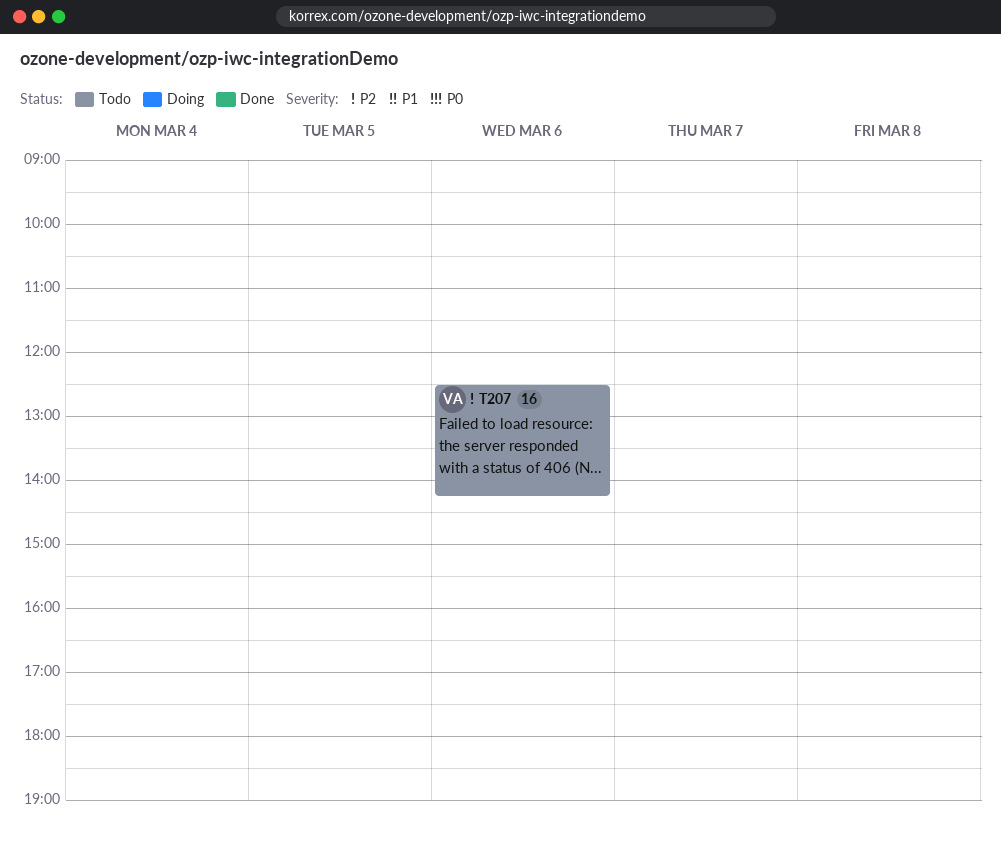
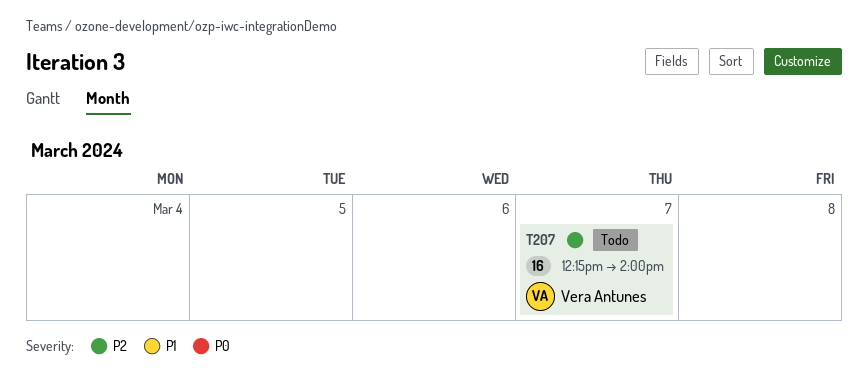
T207, day: Mar 6 -> Mar 7
T207, begins: 12:30 -> 12:15
T207, ends: 14:15 -> 14:00

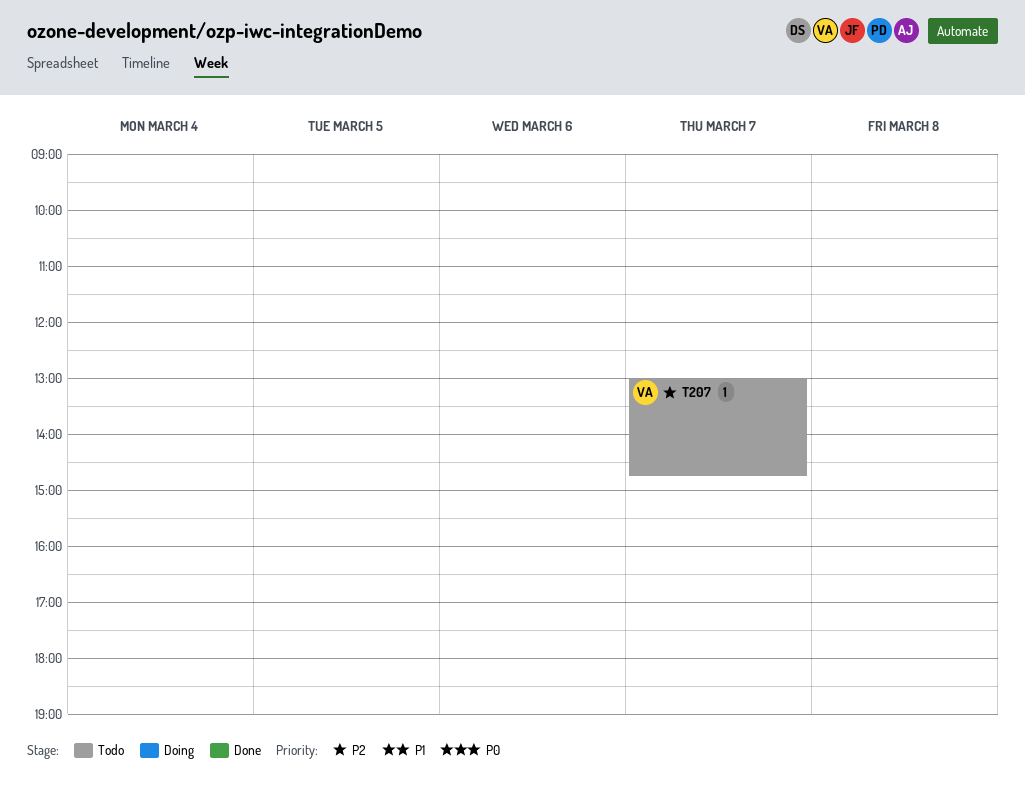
T207, estimate: 16 -> 1
T207, begins: 12:15 -> 13:00
T207, ends: 14:00 -> 14:45

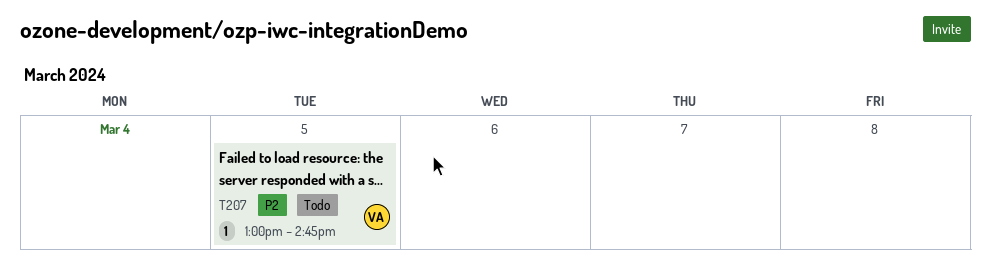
T207, day: Mar 7 -> Mar 5

